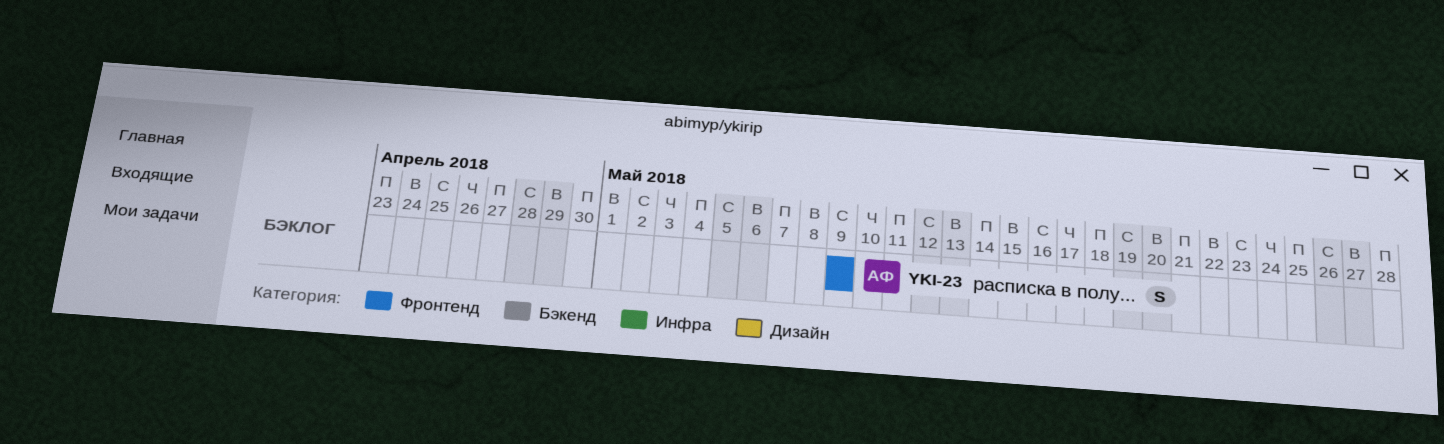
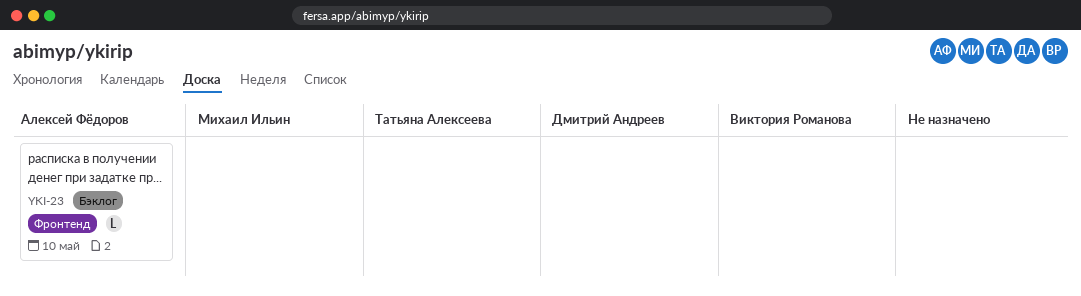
YKI-23, estimate: S -> L
YKI-23, due: May 9 -> May 10

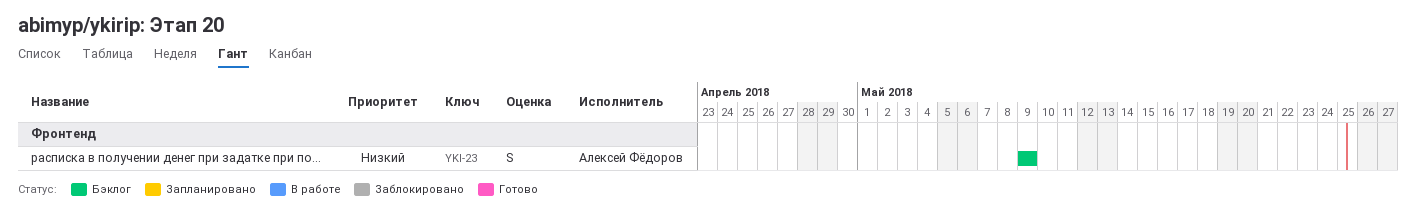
YKI-23, estimate: L -> S
YKI-23, due: May 10 -> May 9

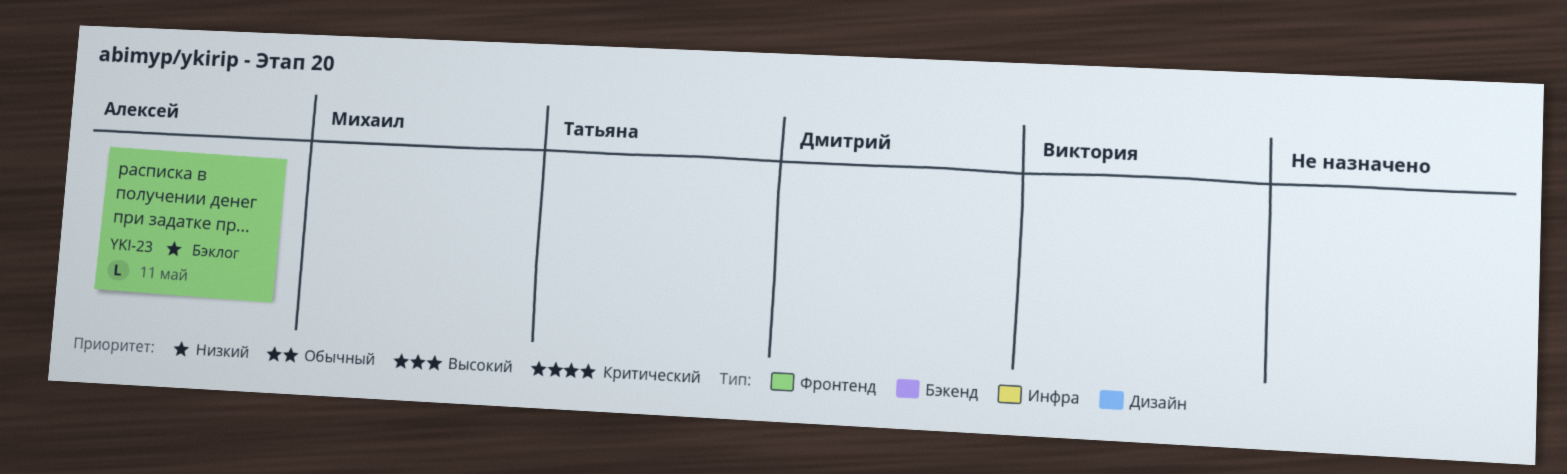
YKI-23, estimate: S -> L
YKI-23, due: May 9 -> May 11

